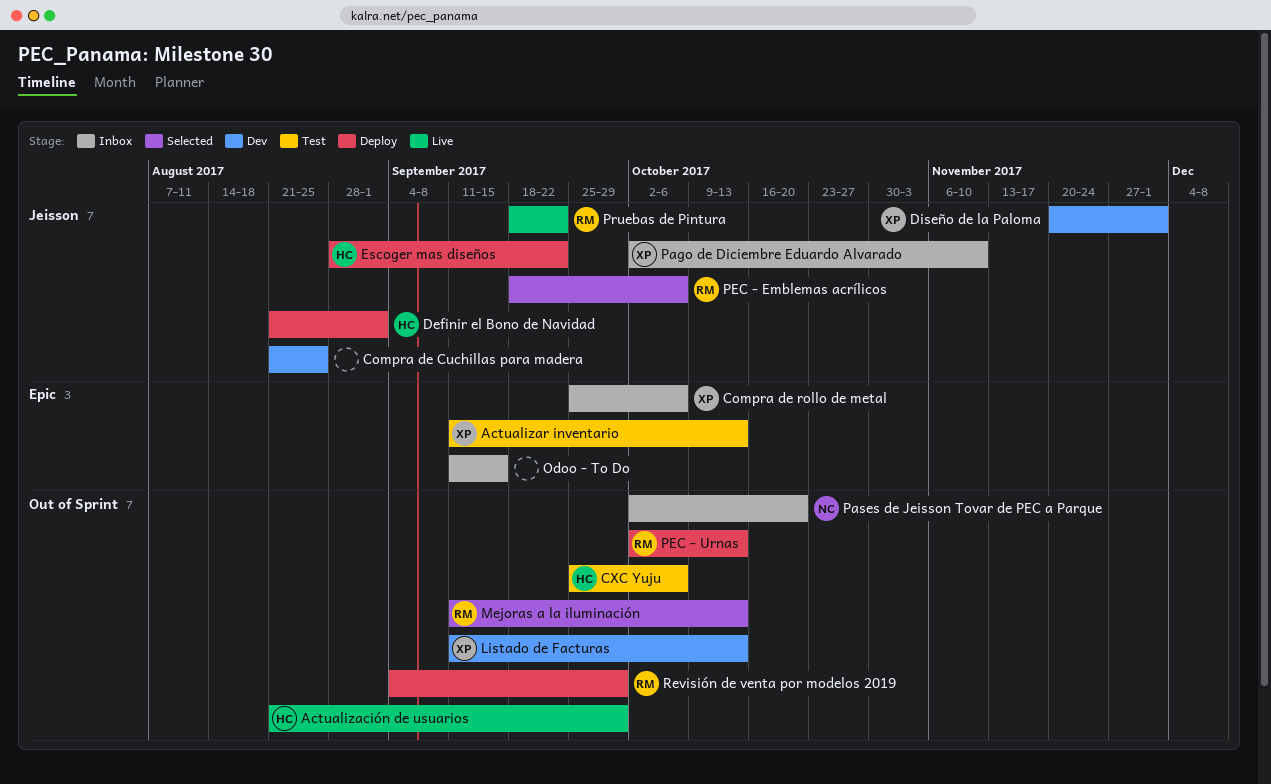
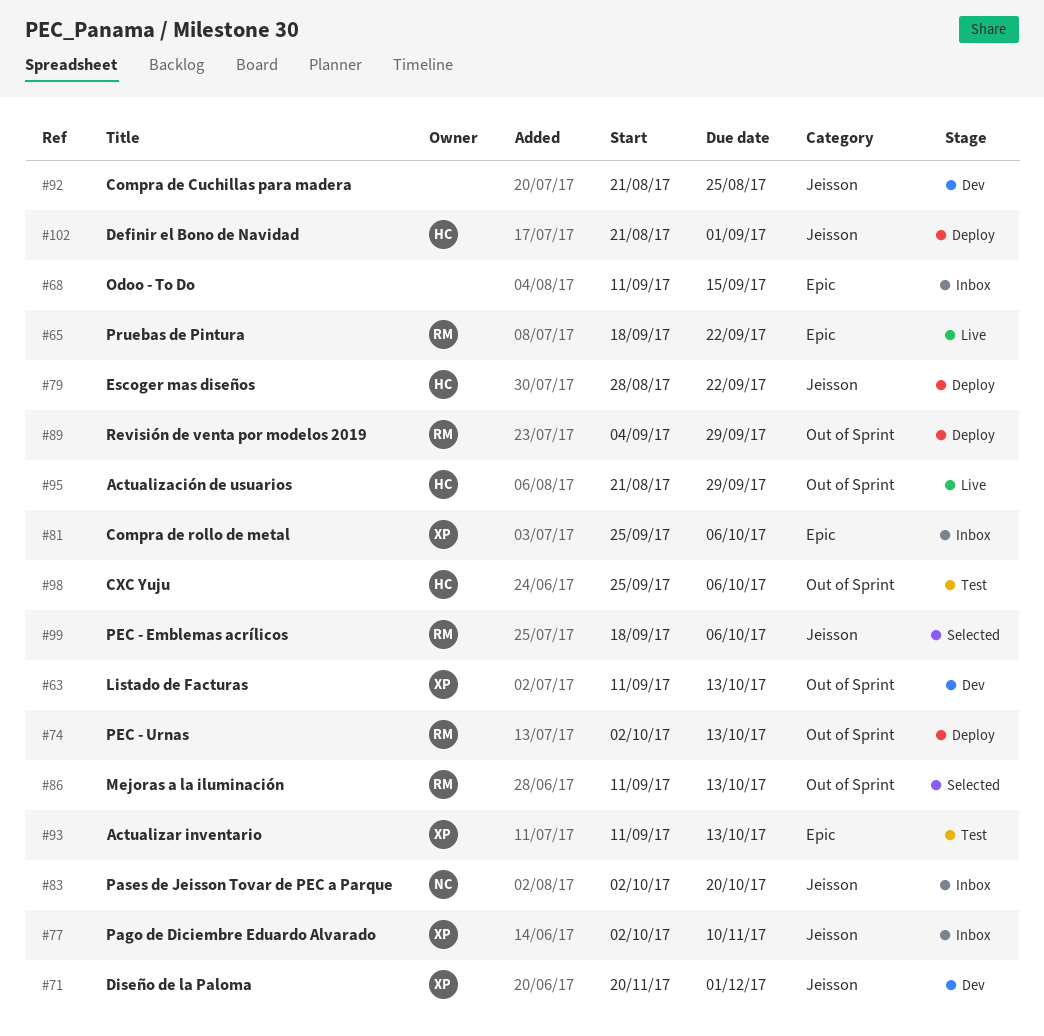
Pases de Jeisson Tovar de PEC a Parque, label: Out of Sprint -> Jeisson
Pruebas de Pintura, label: Jeisson -> Epic

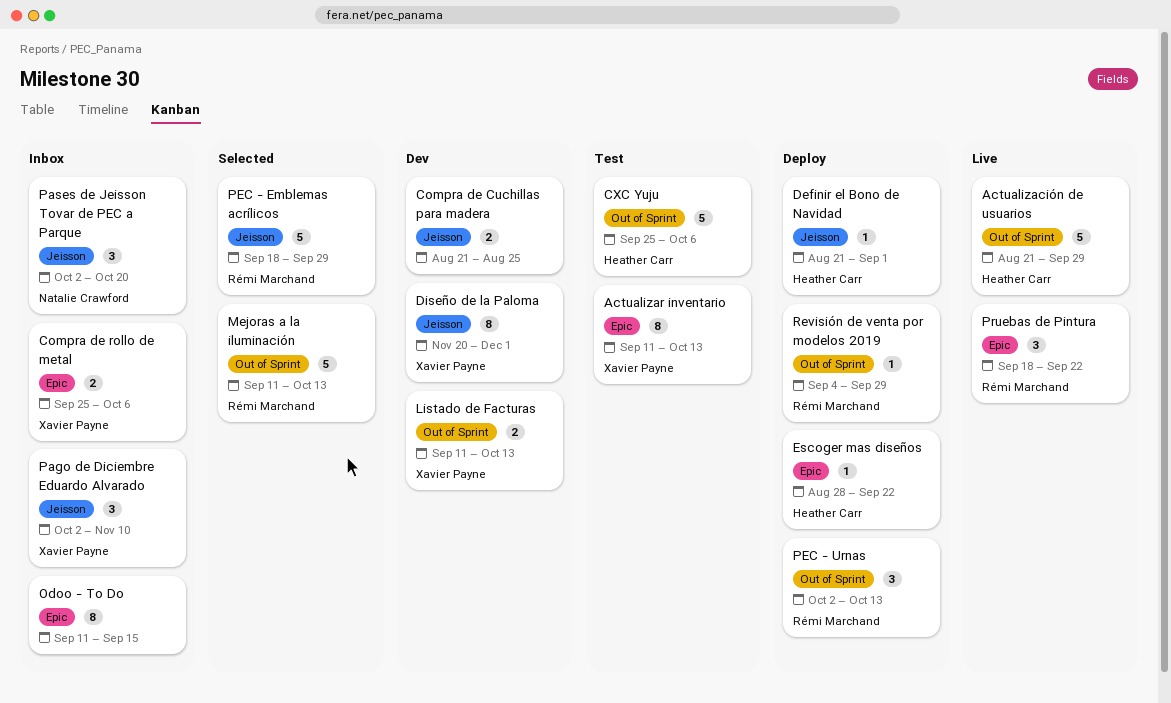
Escoger mas diseños, label: Jeisson -> Epic
PEC - Emblemas acrílicos, due: Oct 6 -> Sep 29

